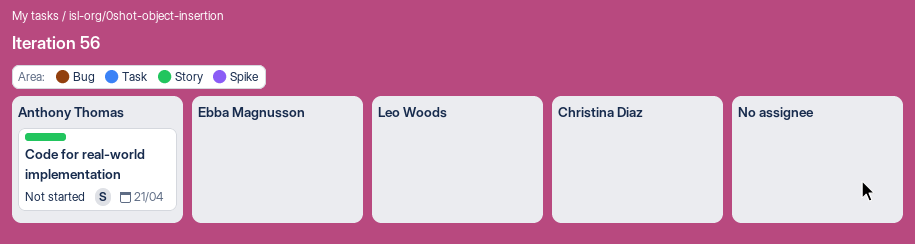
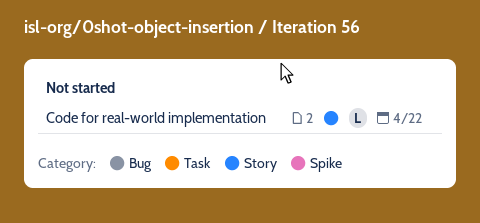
Code for real-world implementation, estimate: S -> L
Code for real-world implementation, due: Apr 21 -> Apr 22

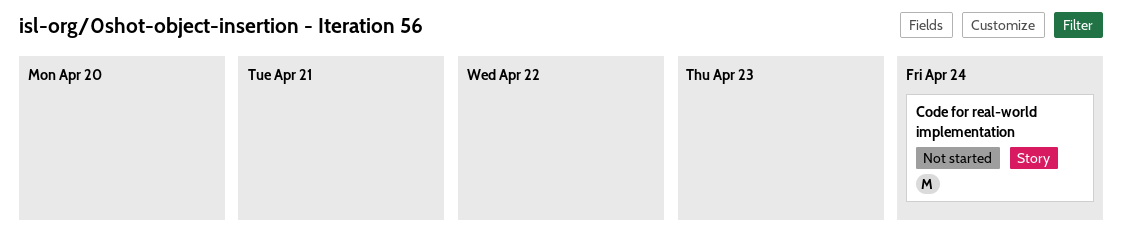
Code for real-world implementation, estimate: L -> M
Code for real-world implementation, due: Apr 22 -> Apr 24

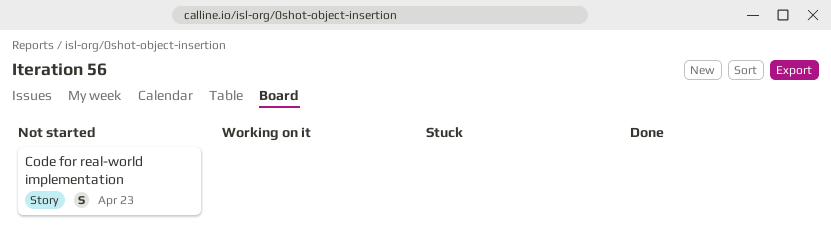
Code for real-world implementation, estimate: M -> S
Code for real-world implementation, due: Apr 24 -> Apr 23

